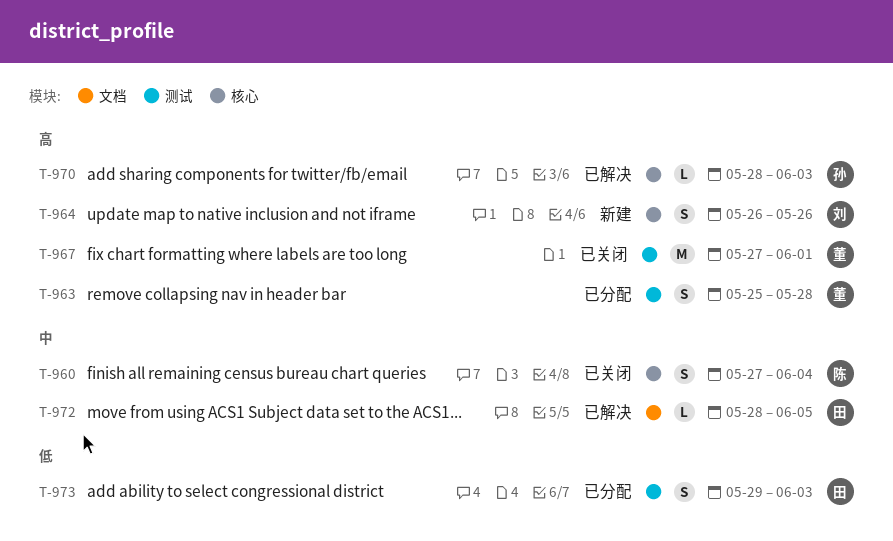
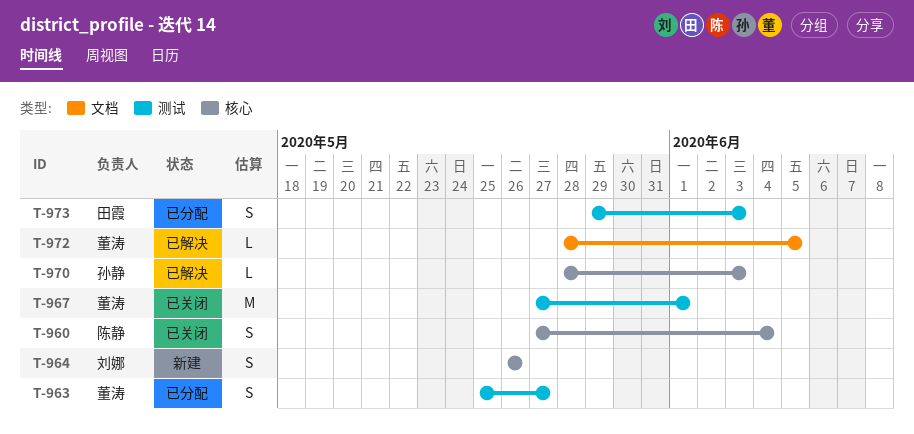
T-963, due: May 28 -> May 27
T-972, owner: 田霞 -> 董涛

